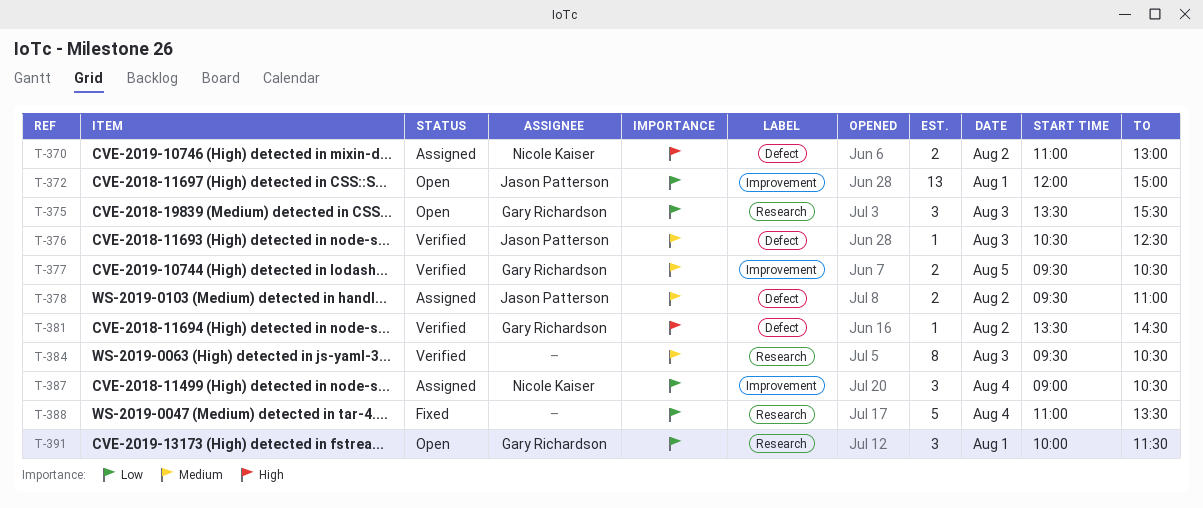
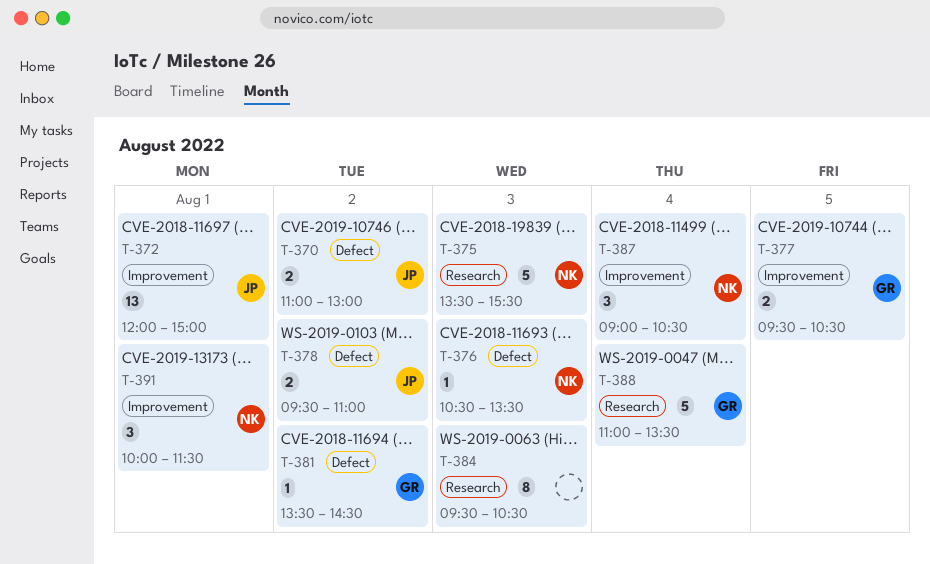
T-370, owner: Nicole Kaiser -> Jason Patterson
T-375, owner: Gary Richardson -> Nicole Kaiser
T-375, estimate: 3 -> 5
T-376, owner: Jason Patterson -> Nicole Kaiser
T-376, ends: 12:30 -> 13:30
T-388, owner: none -> Gary Richardson
T-391, owner: Gary Richardson -> Nicole Kaiser
T-391, label: Research -> Improvement

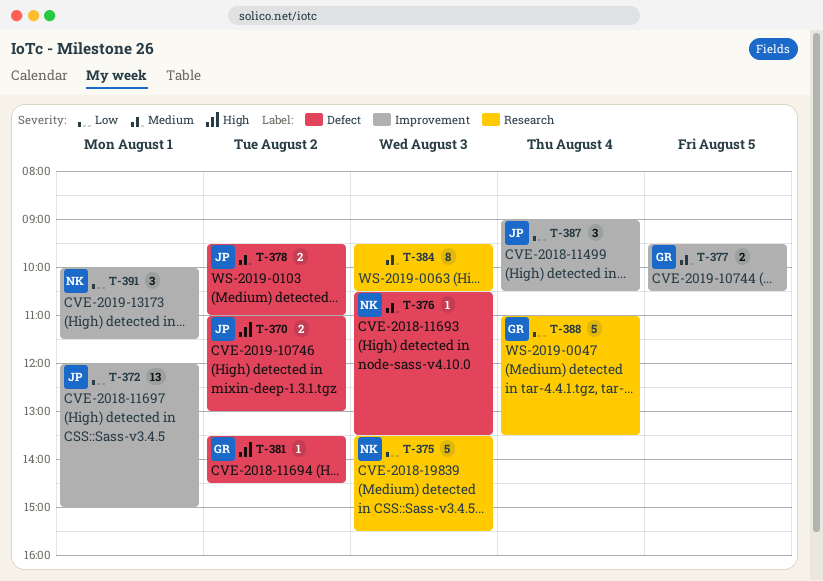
T-387, owner: NK -> JP

